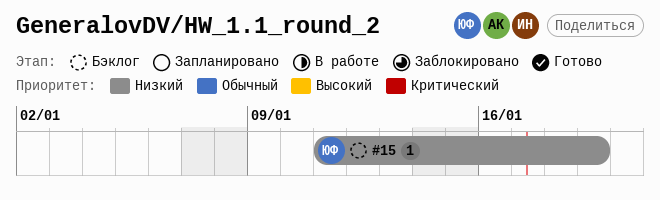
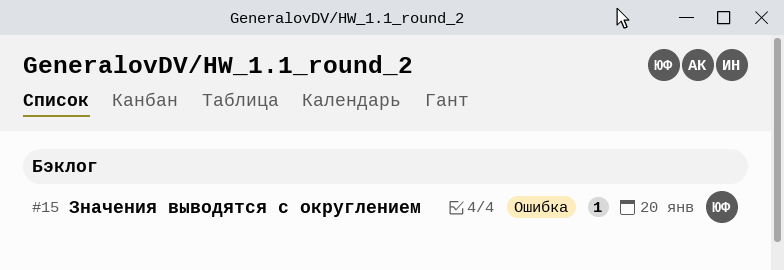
#15, due: Jan 19 -> Jan 20

